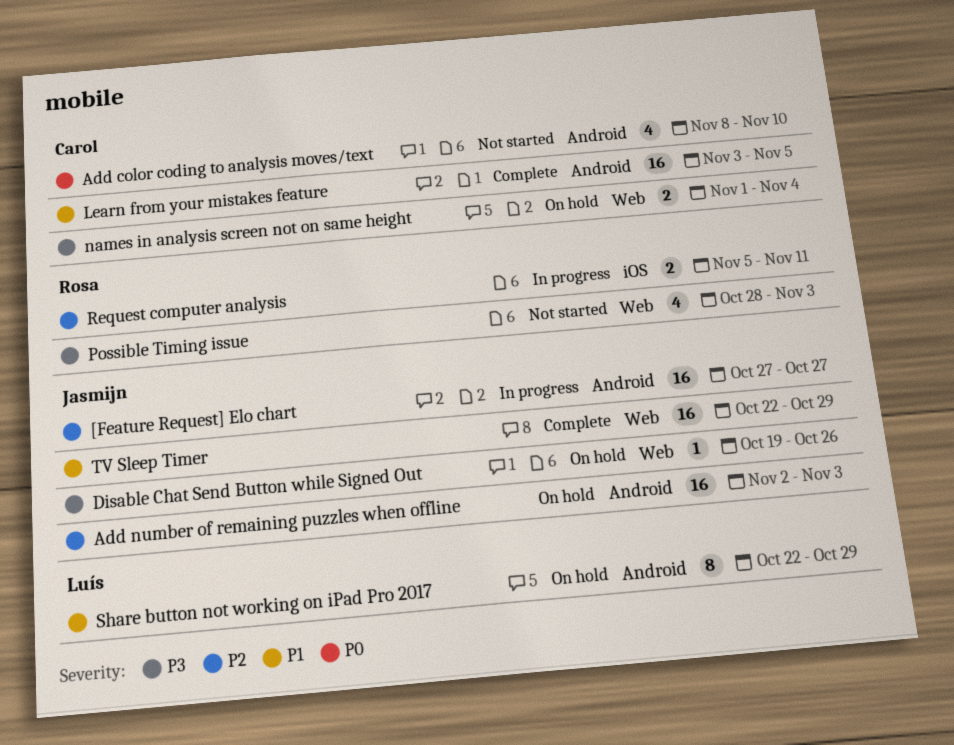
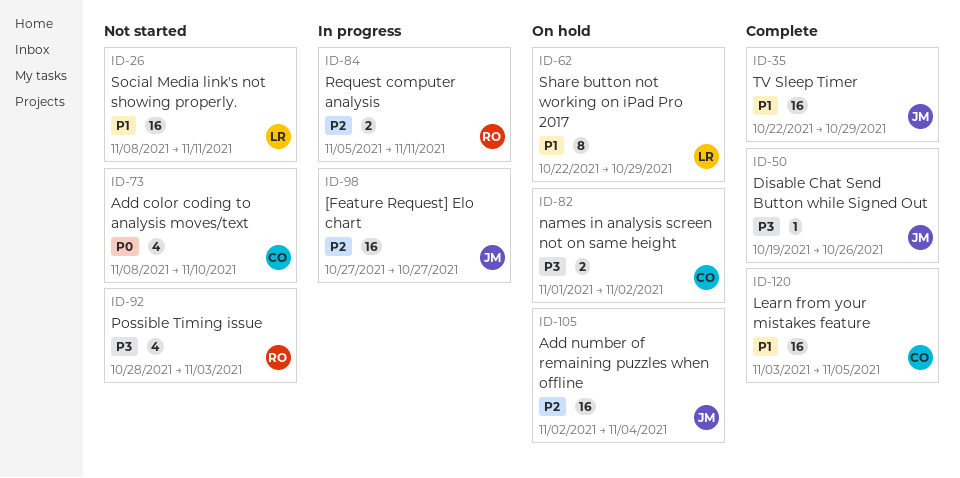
Add number of remaining puzzles when offline, due: Nov 3 -> Nov 4
Disable Chat Send Button while Signed Out, status: On hold -> Complete
names in analysis screen not on same height, due: Nov 4 -> Nov 2
Social Media link's not showing properly.: none -> present

